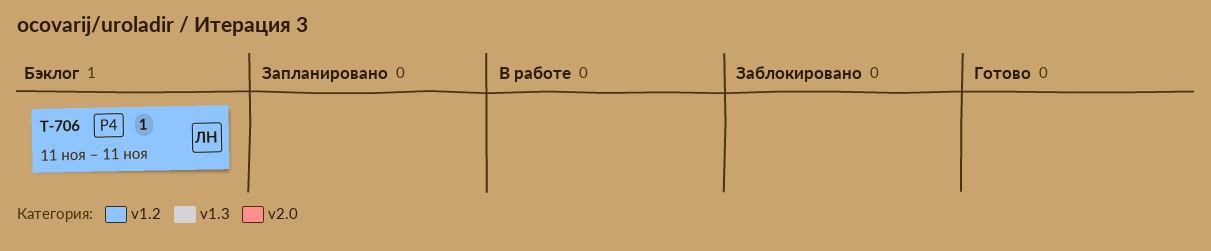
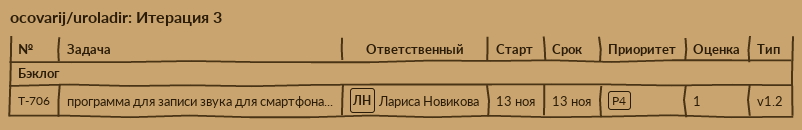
T-706, start: Nov 11 -> Nov 13
T-706, due: Nov 11 -> Nov 13

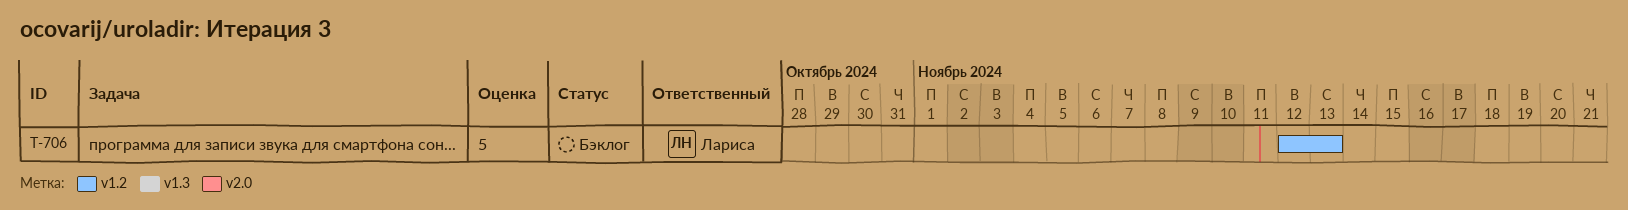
T-706, estimate: 1 -> 5
T-706, start: Nov 13 -> Nov 12

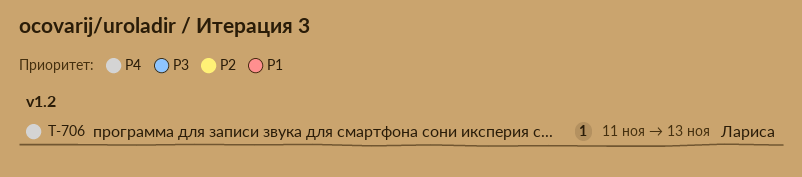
T-706, estimate: 5 -> 1
T-706, start: Nov 12 -> Nov 11

